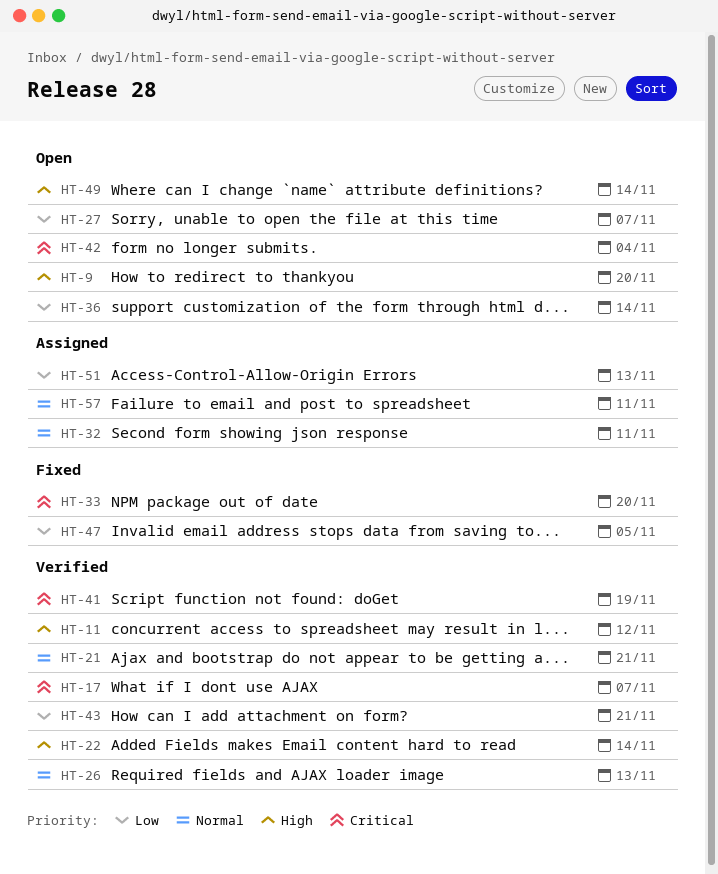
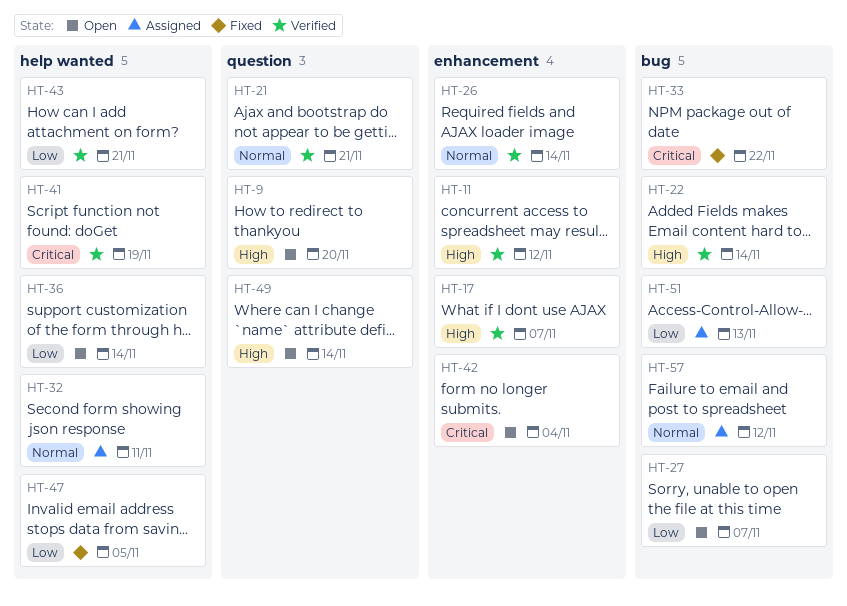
HT-17, priority: Critical -> High
HT-26, due: Nov 13 -> Nov 14
HT-33, due: Nov 20 -> Nov 22
HT-57, due: Nov 11 -> Nov 12

